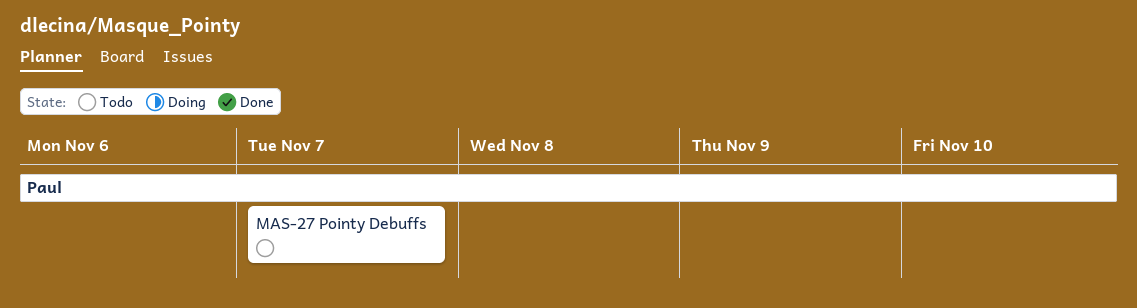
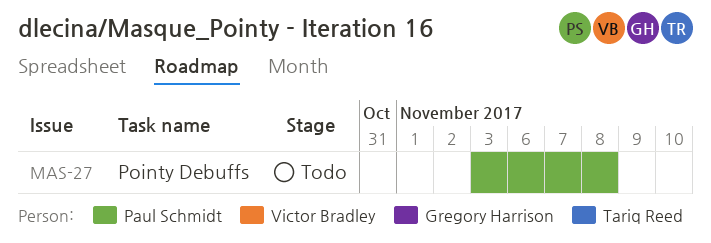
MAS-27, due: Nov 7 -> Nov 8

